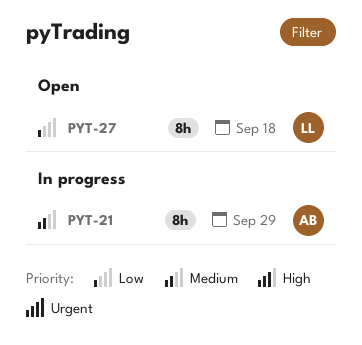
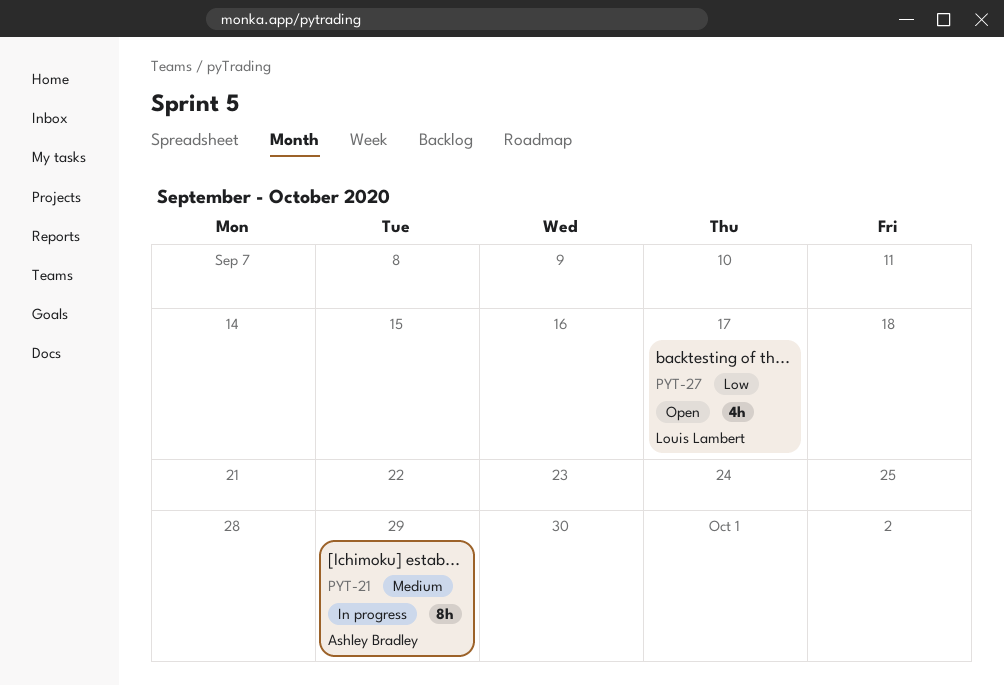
PYT-27, estimate: 8h -> 4h
PYT-27, due: Sep 18 -> Sep 17

